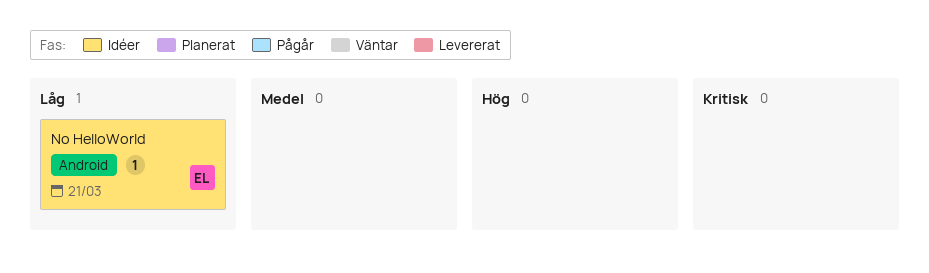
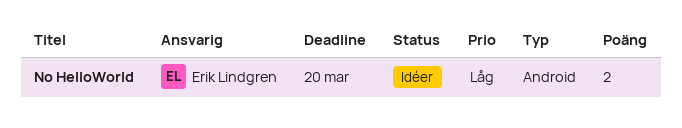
No HelloWorld, estimate: 1 -> 2
No HelloWorld, due: Mar 21 -> Mar 20

